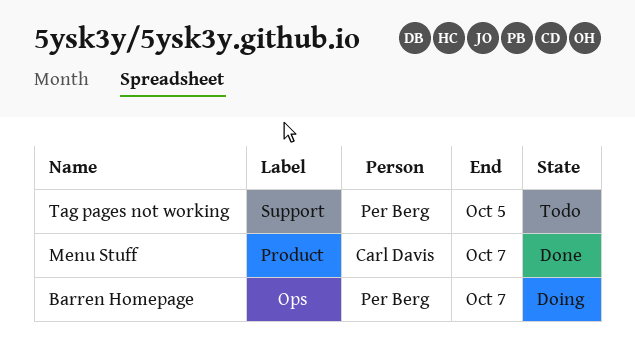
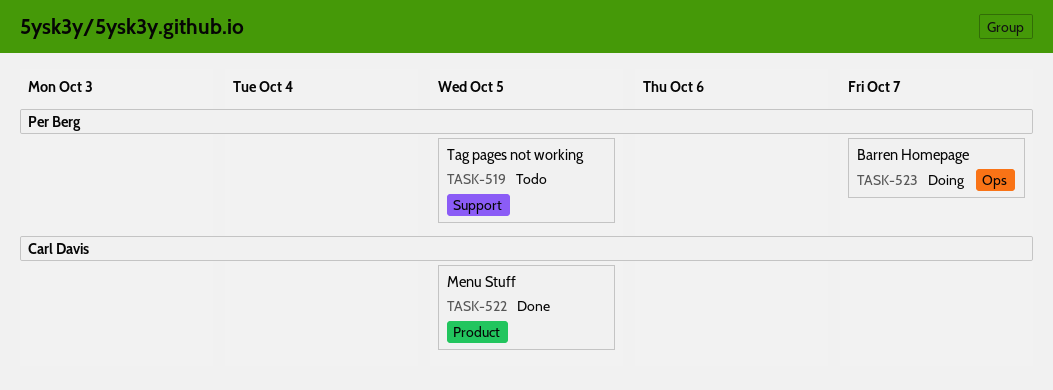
Menu Stuff, due: Oct 7 -> Oct 5

